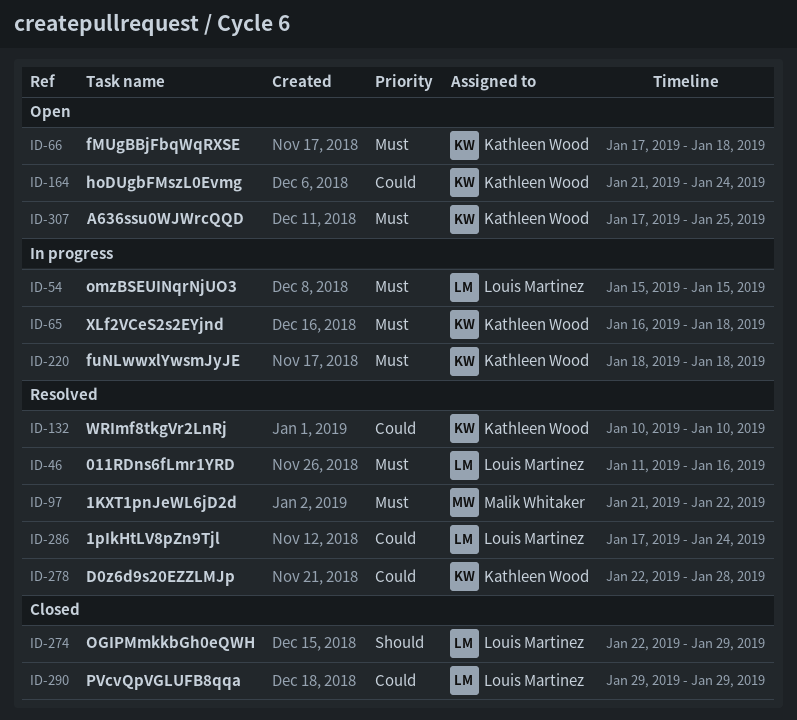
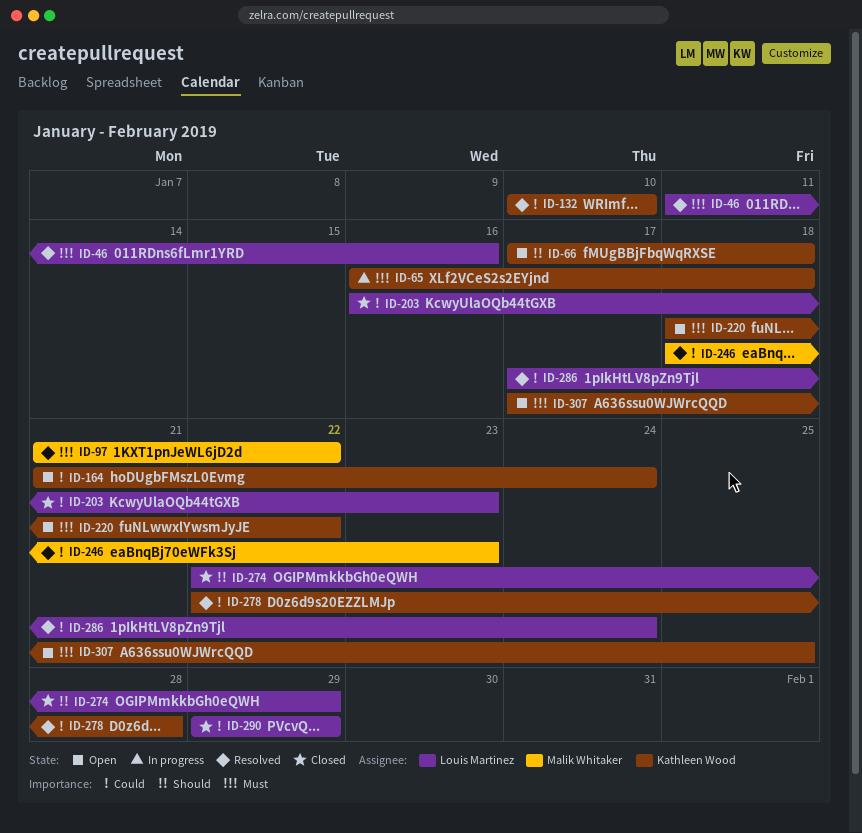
ID-54: present -> none
ID-66, priority: Must -> Should
ID-203: none -> present
ID-220, status: In progress -> Open
ID-220, due: Jan 18 -> Jan 22
ID-246: none -> present

